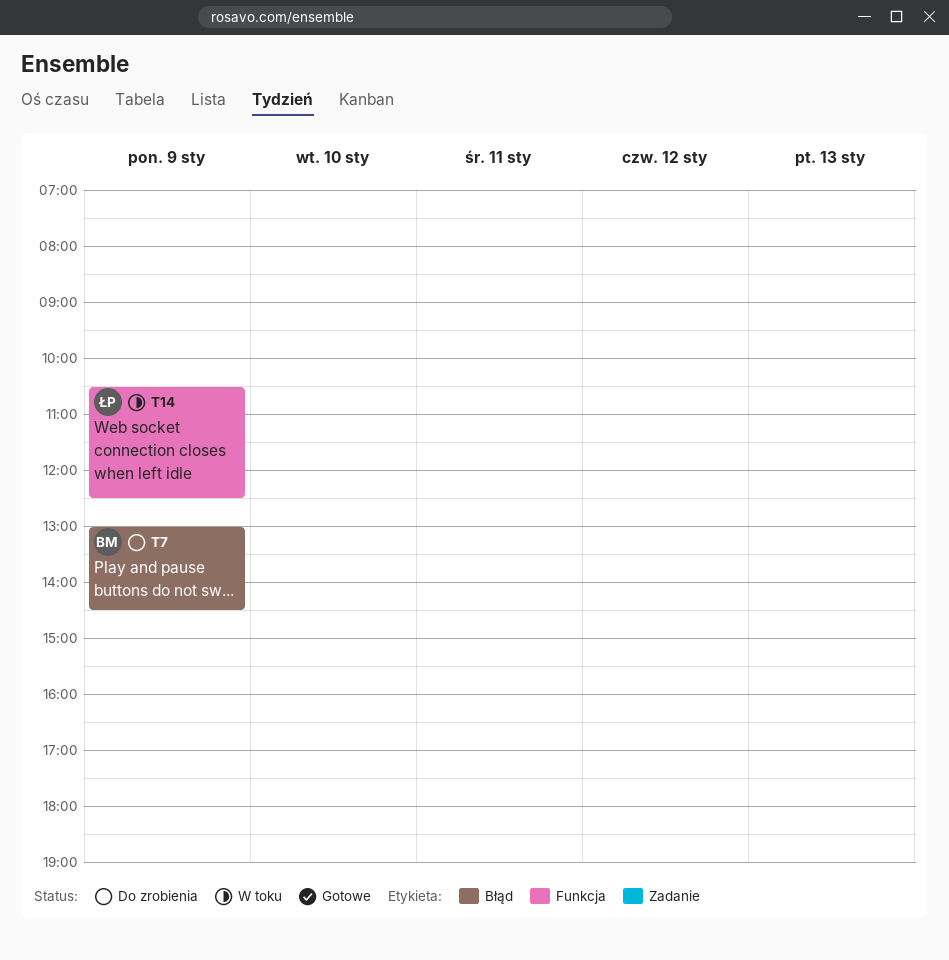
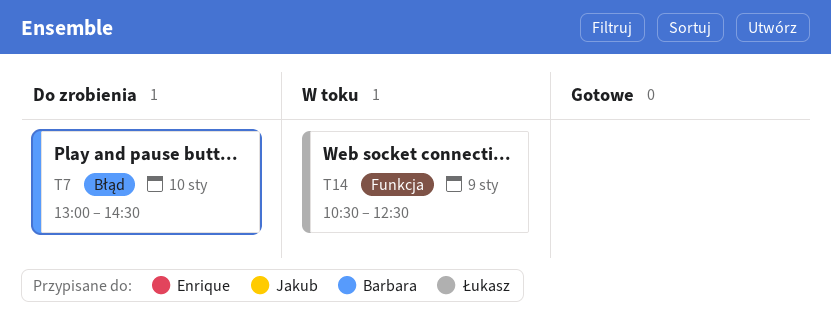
T7, day: Jan 9 -> Jan 10

